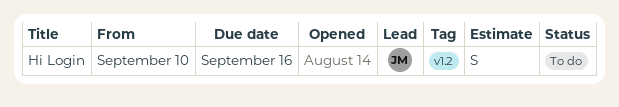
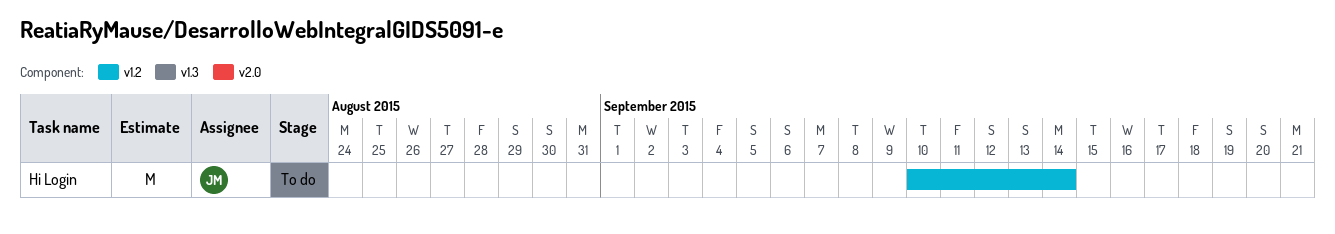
Hi Login, estimate: S -> M
Hi Login, due: Sep 16 -> Sep 14

